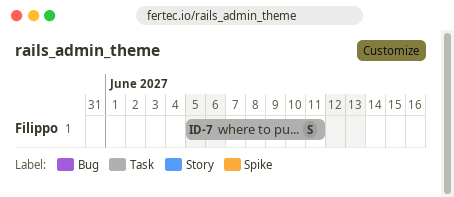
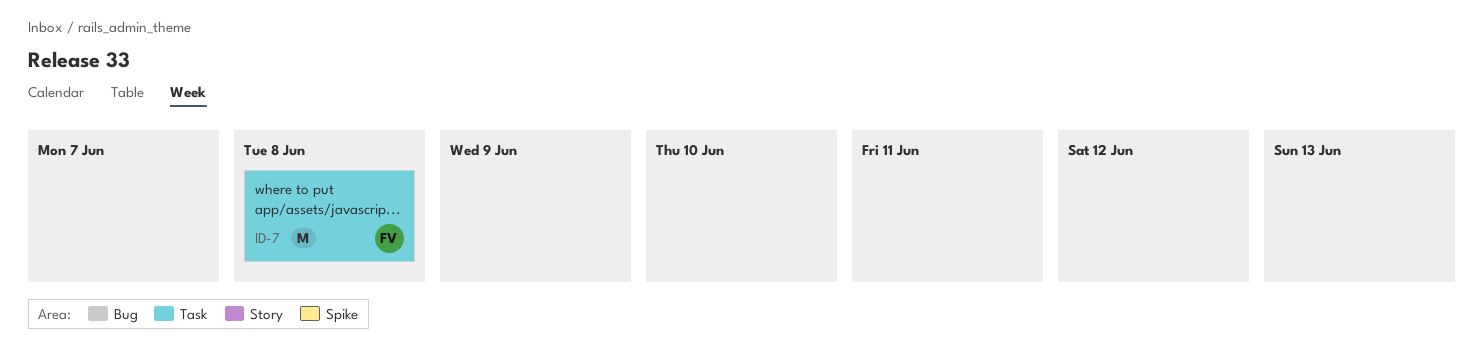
ID-7, estimate: S -> M
ID-7, due: Jun 11 -> Jun 8

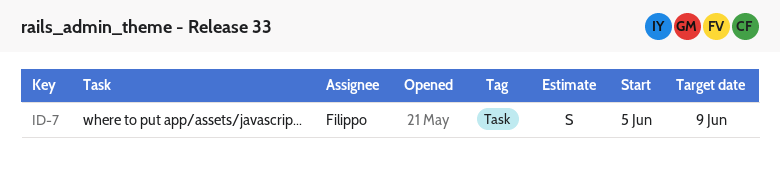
ID-7, estimate: M -> S
ID-7, due: Jun 8 -> Jun 9

